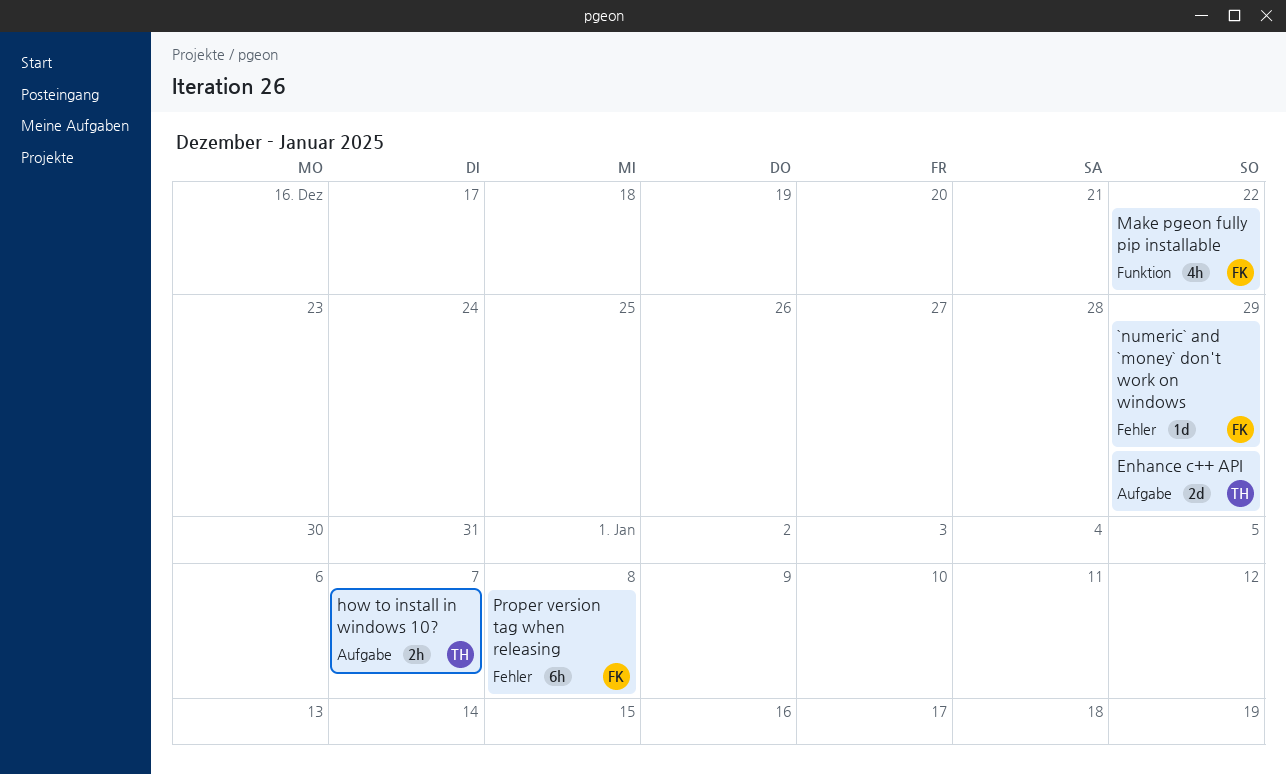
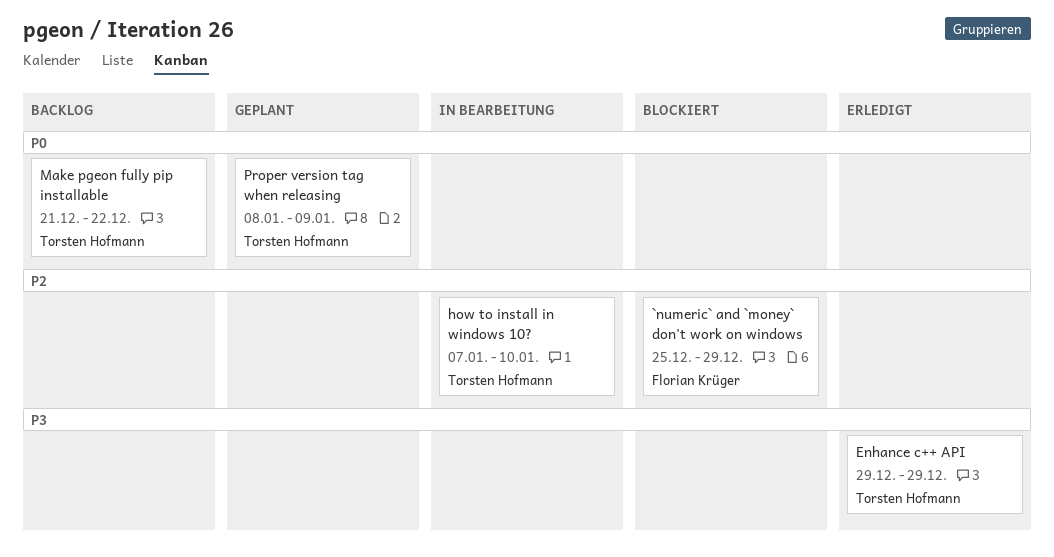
how to install in windows 10?, due: Jan 7 -> Jan 10
Make pgeon fully pip installable, owner: Florian Krüger -> Torsten Hofmann
Proper version tag when releasing, owner: Florian Krüger -> Torsten Hofmann
Proper version tag when releasing, due: Jan 8 -> Jan 9

